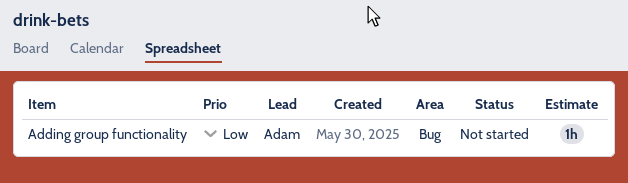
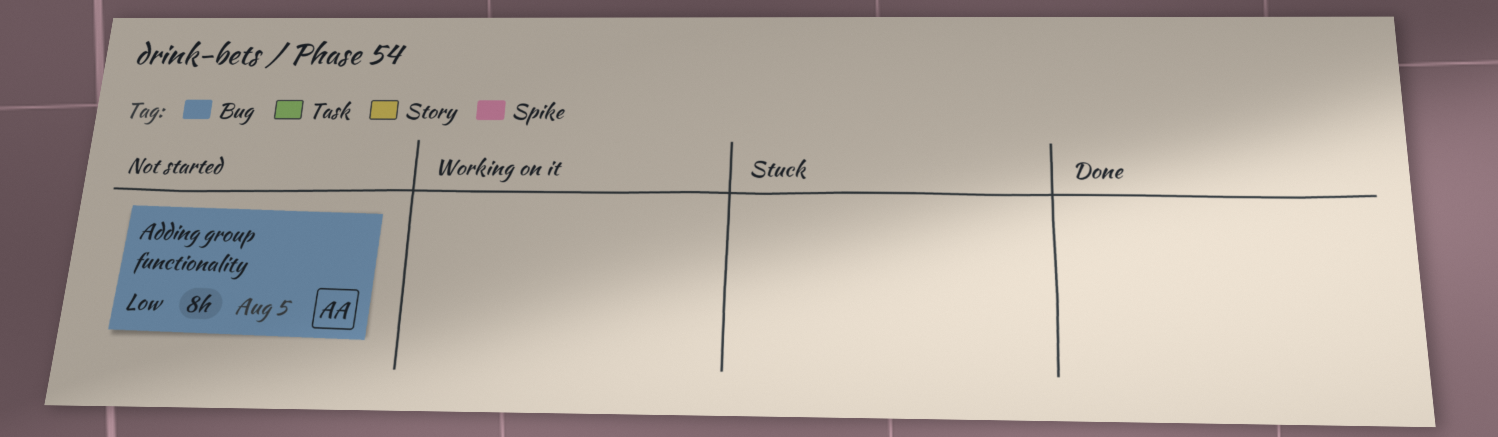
Adding group functionality, estimate: 1h -> 8h

